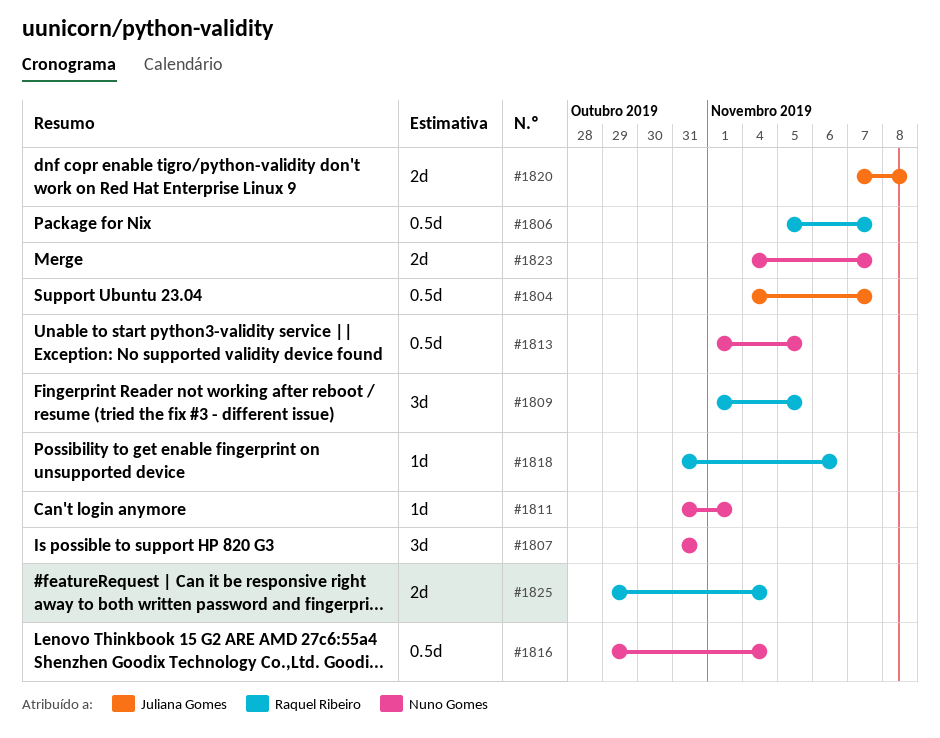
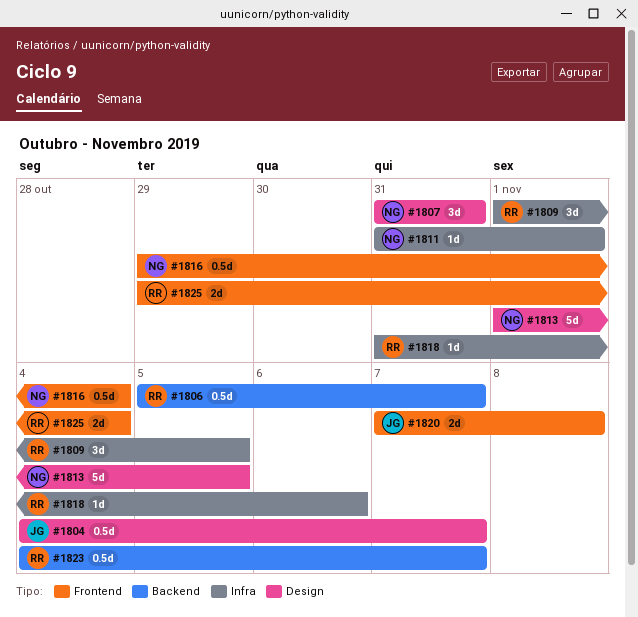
#1813, estimate: 0.5d -> 5d
#1823, owner: Nuno Gomes -> Raquel Ribeiro
#1823, estimate: 2d -> 0.5d

